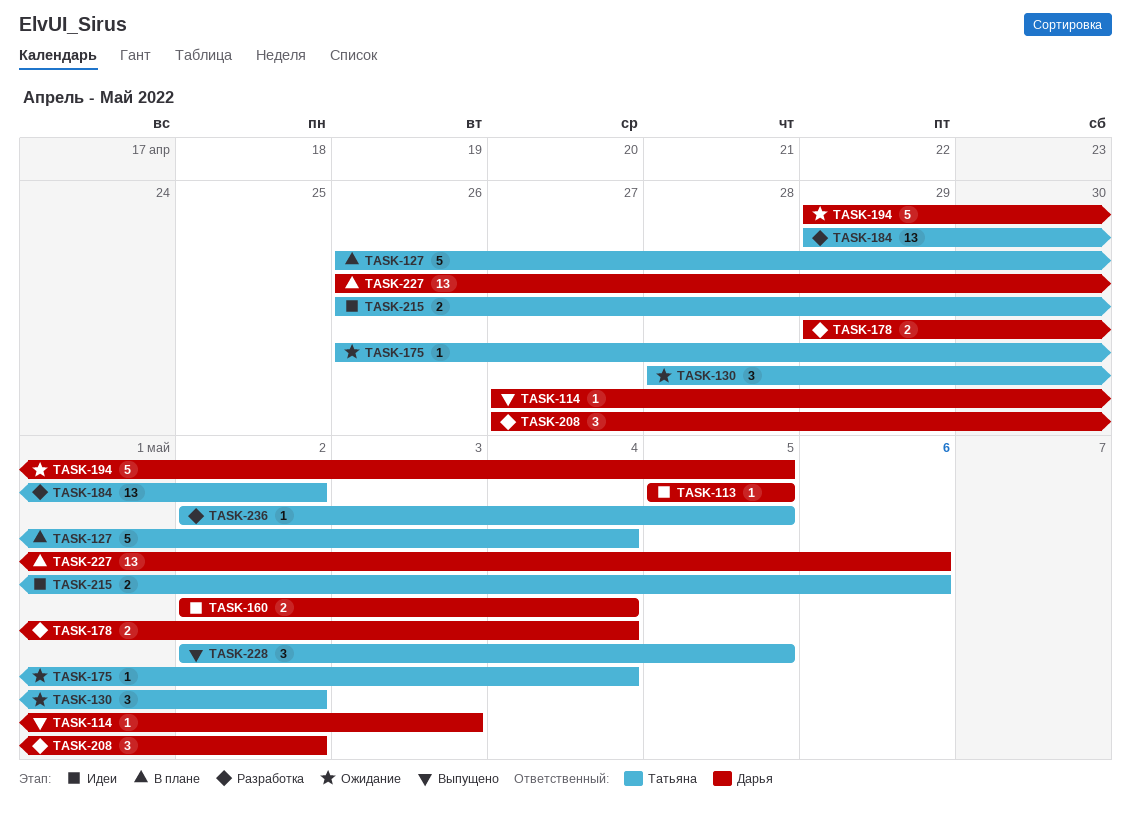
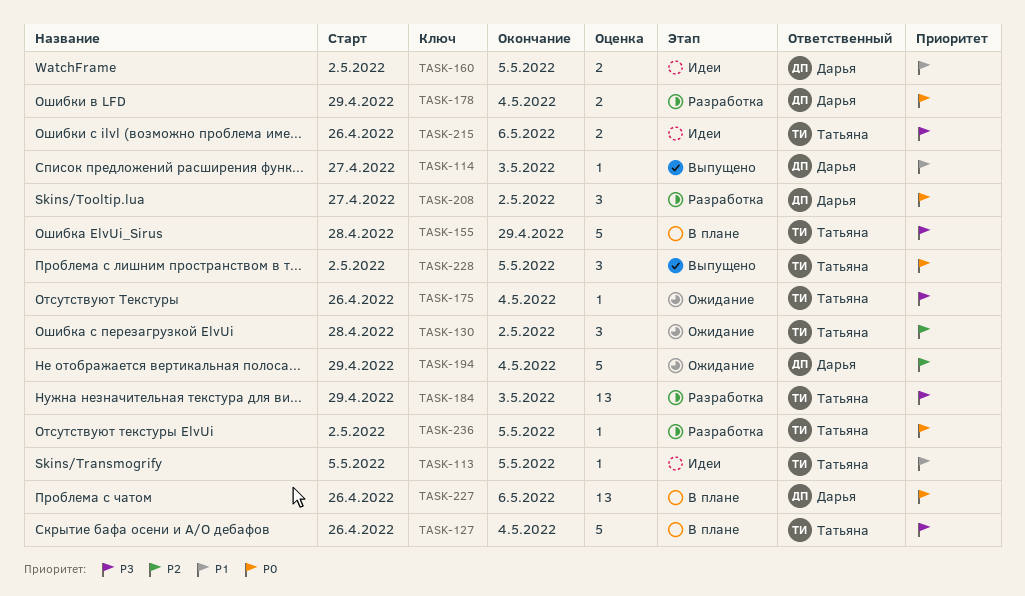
TASK-113, owner: Дарья -> Татьяна
TASK-155: none -> present
TASK-160, due: May 4 -> May 5
TASK-184, due: May 2 -> May 3
TASK-194, due: May 5 -> May 4

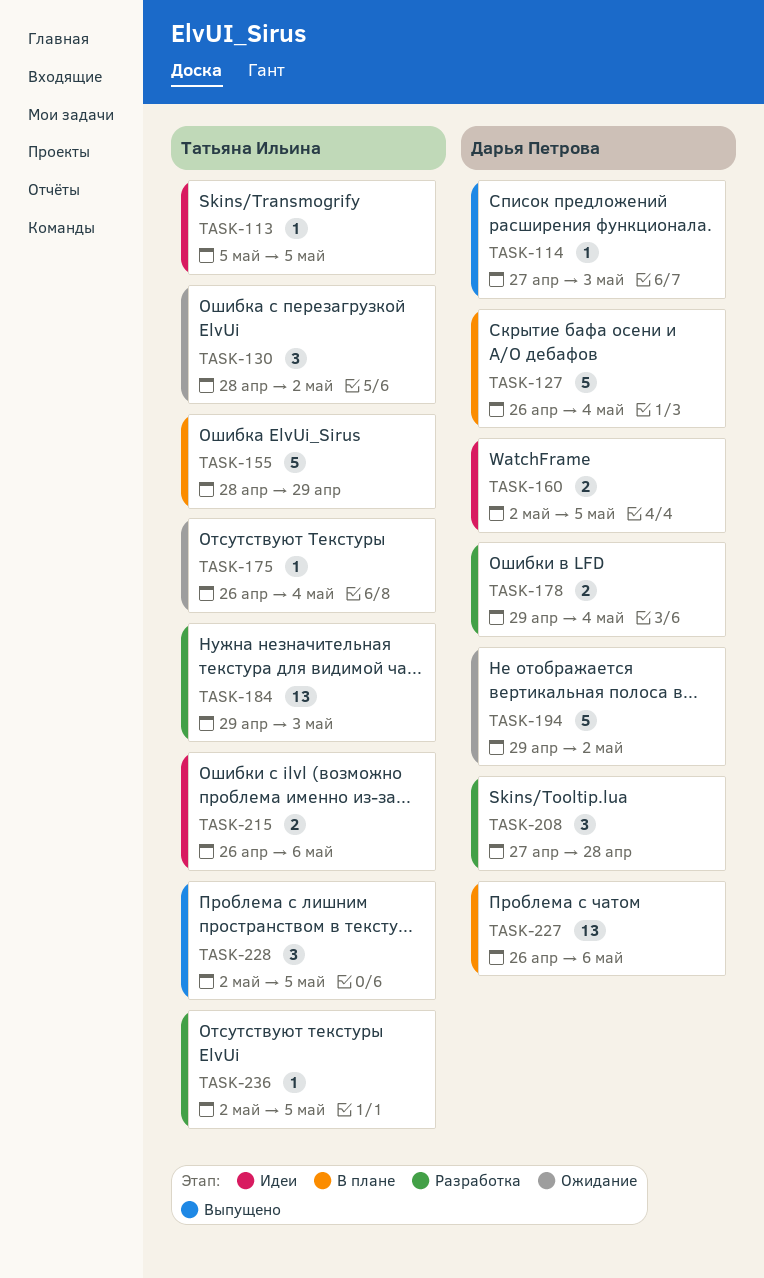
TASK-127, owner: Татьяна Ильина -> Дарья Петрова
TASK-194, due: May 4 -> May 2
TASK-208, due: May 2 -> Apr 28

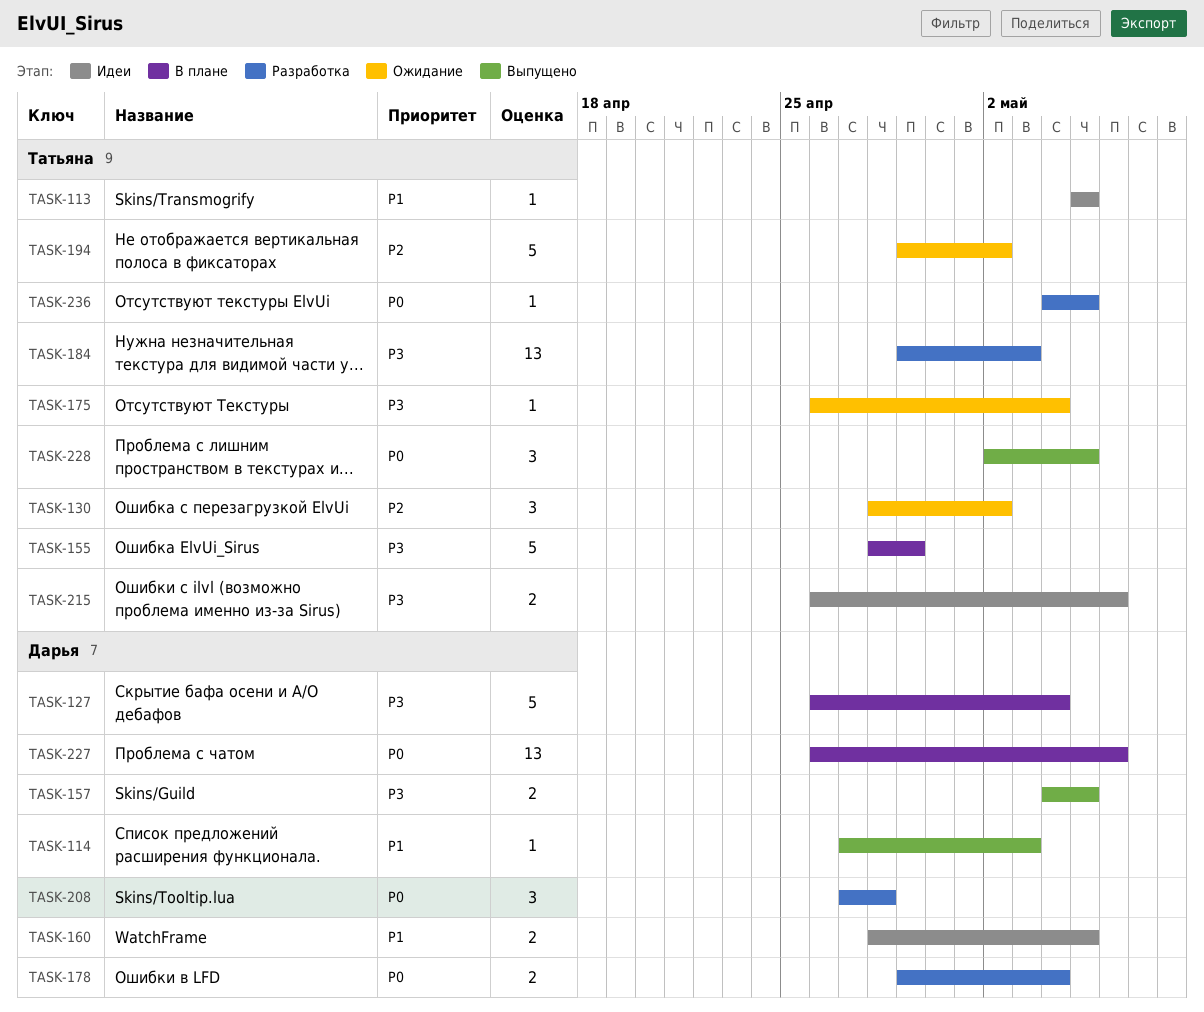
TASK-157: none -> present
TASK-160, start: May 2 -> Apr 28
TASK-194, owner: Дарья Петрова -> Татьяна Ильина
TASK-236, start: May 2 -> May 4

